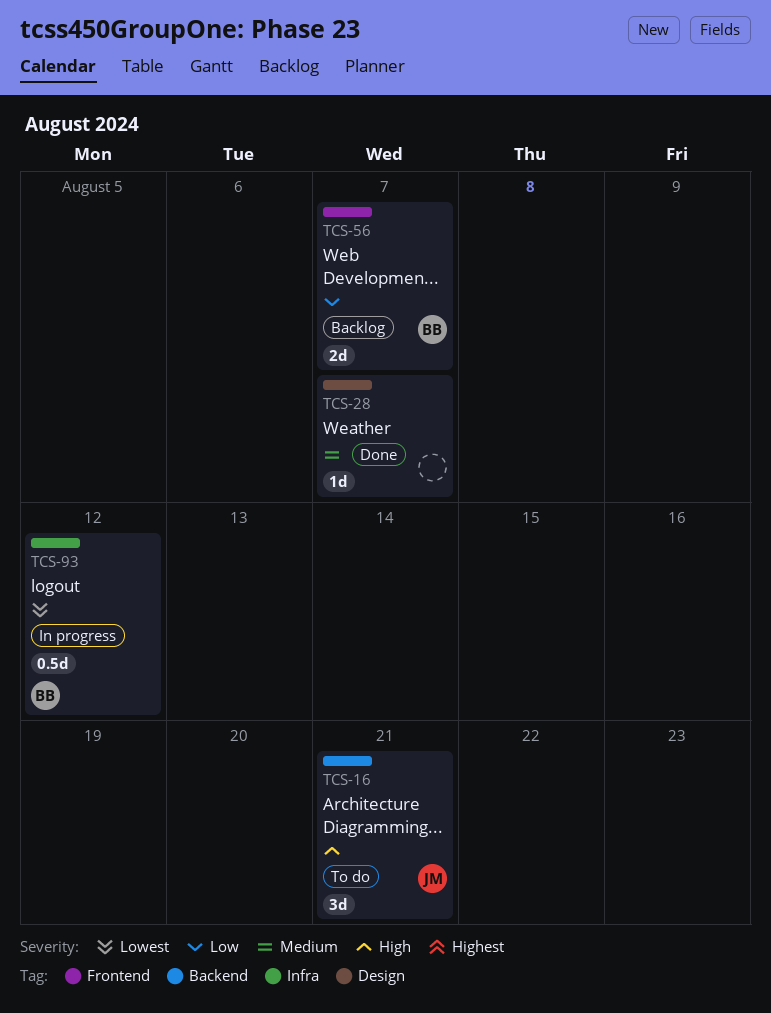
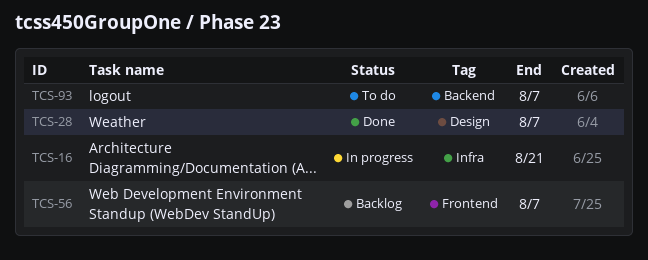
TCS-16, status: To do -> In progress
TCS-16, label: Backend -> Infra
TCS-93, status: In progress -> To do
TCS-93, label: Infra -> Backend
TCS-93, due: Aug 12 -> Aug 7

